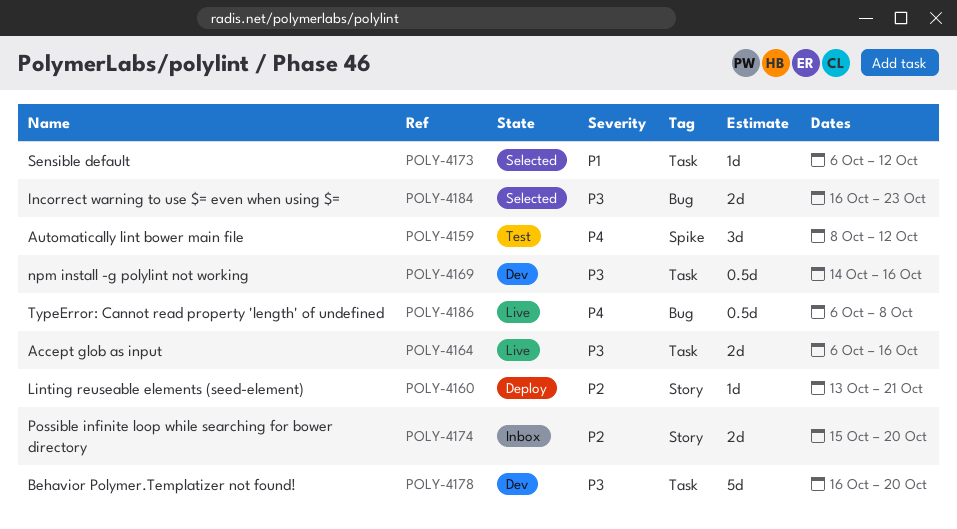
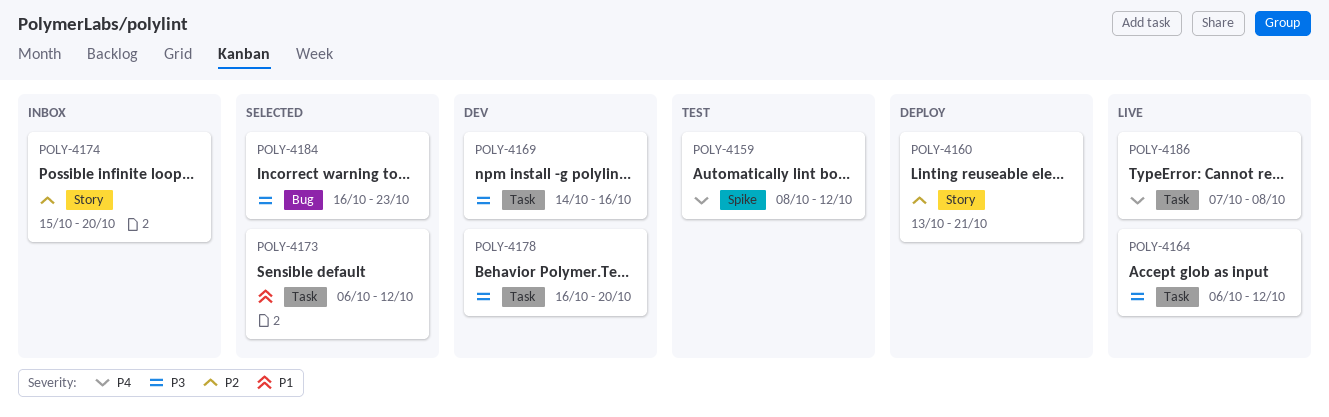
POLY-4164, due: Oct 16 -> Oct 12
POLY-4186, label: Bug -> Task
POLY-4186, start: Oct 6 -> Oct 7

